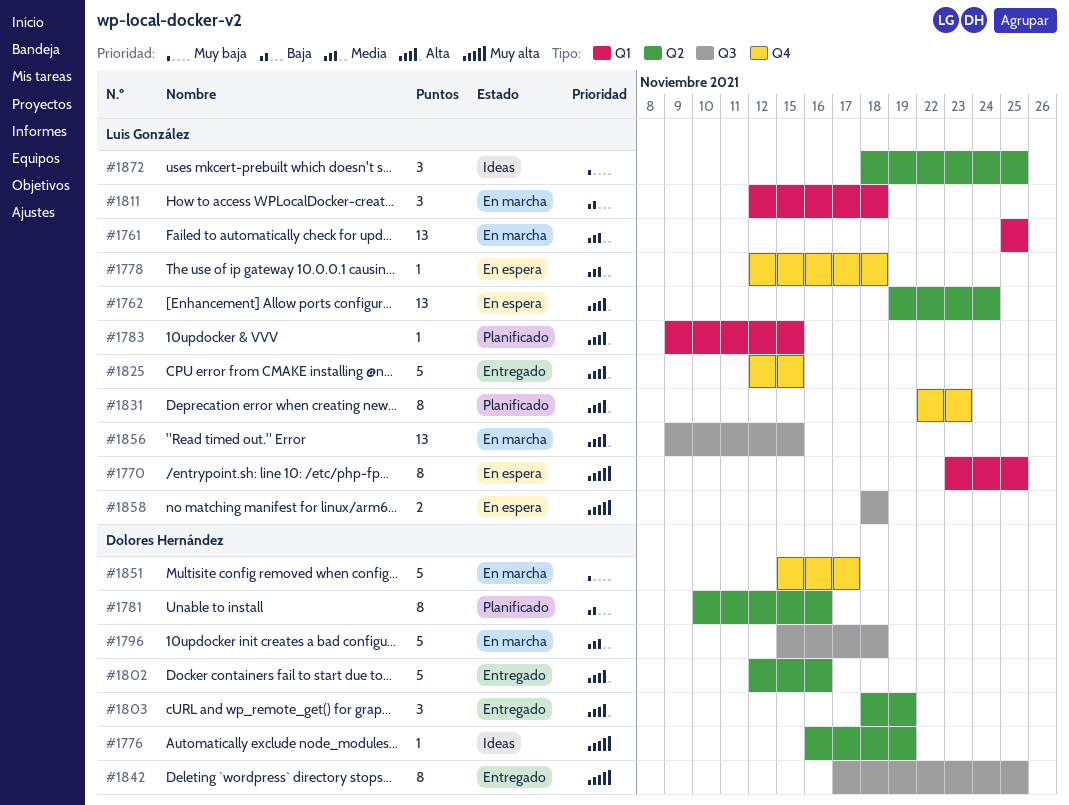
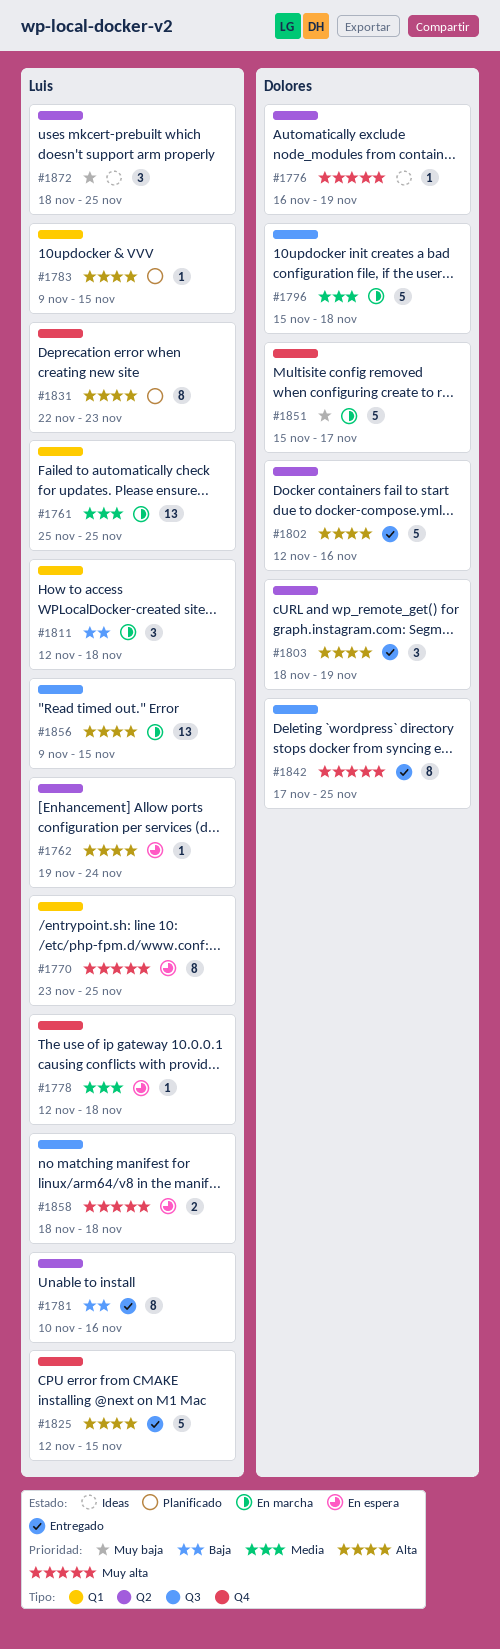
#1762, estimate: 13 -> 1
#1781, status: Planificado -> Entregado
#1781, owner: Dolores Hernández -> Luis González

